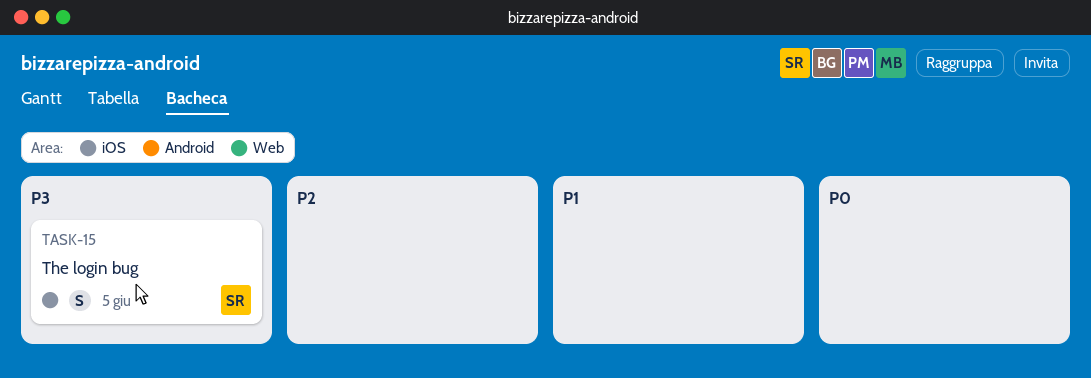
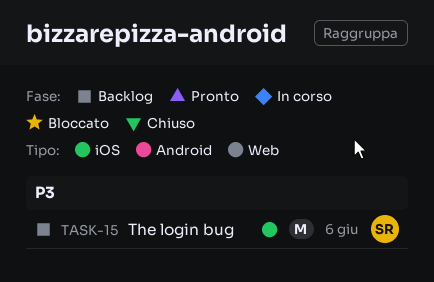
TASK-15, estimate: S -> M
TASK-15, due: Jun 5 -> Jun 6

